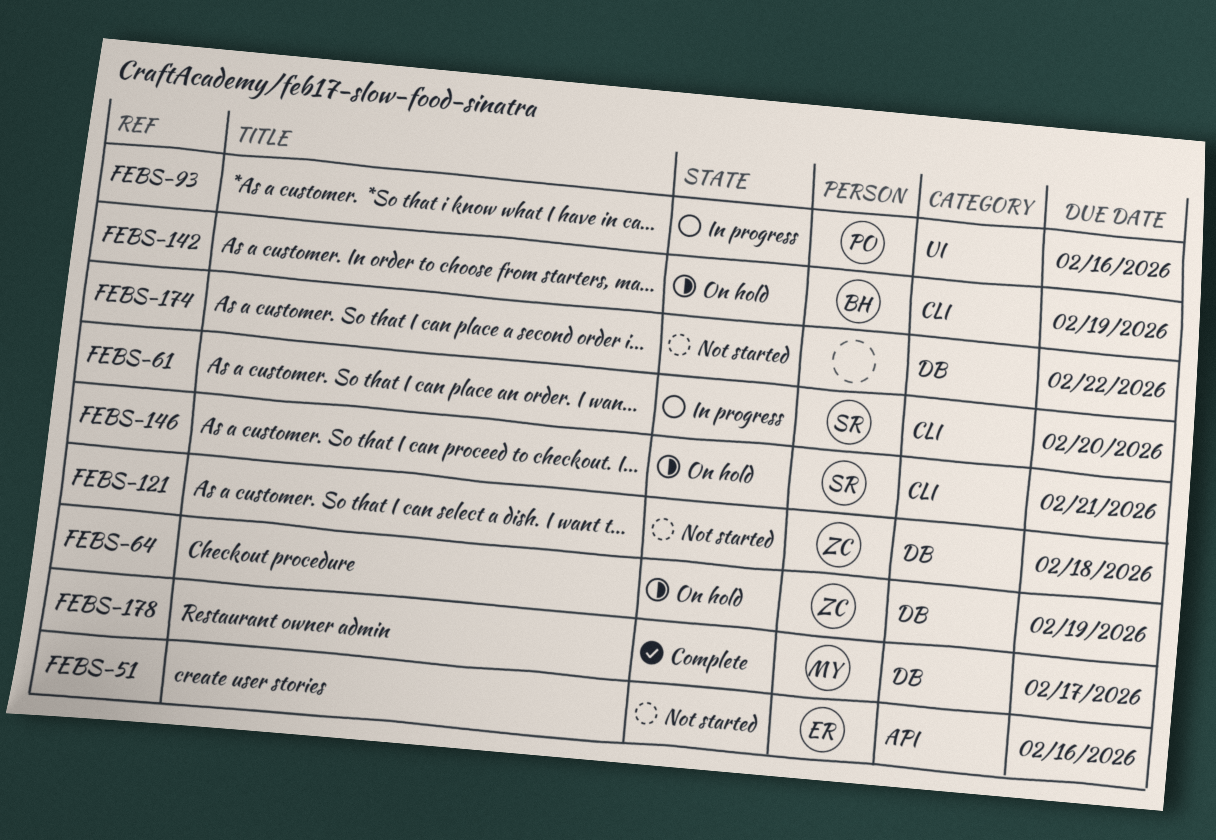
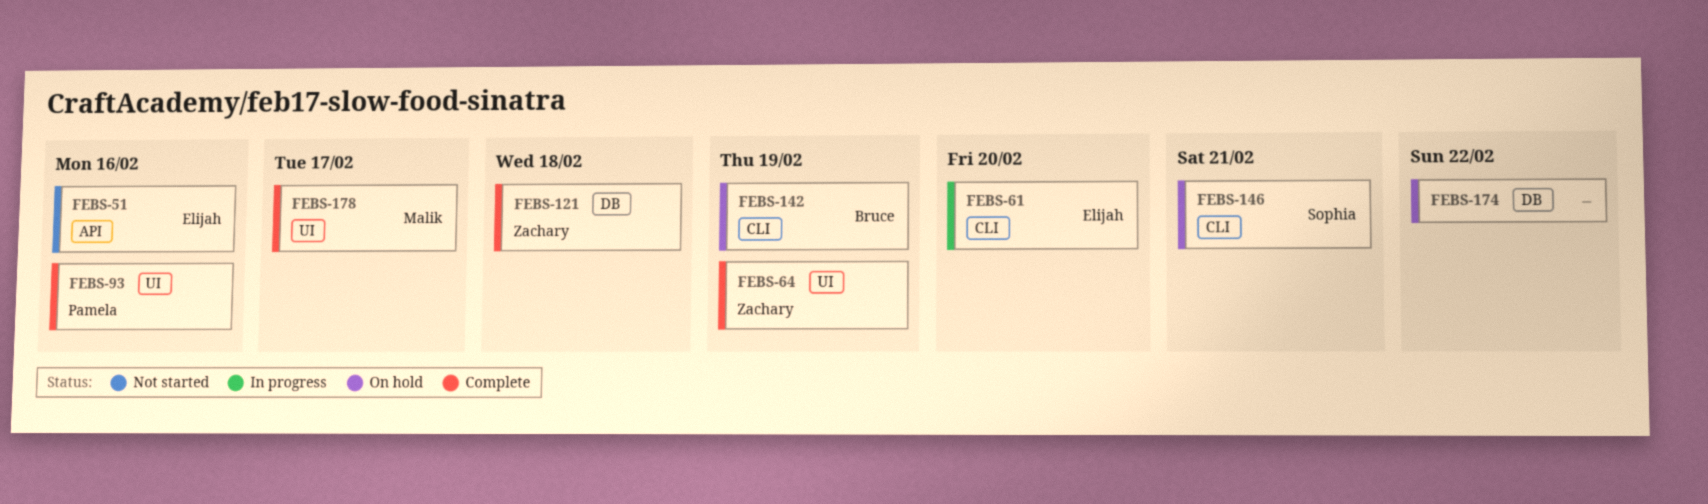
FEBS-61, owner: Sophia -> Elijah
FEBS-64, status: On hold -> Complete
FEBS-64, label: DB -> UI
FEBS-93, status: In progress -> Complete
FEBS-121, status: Not started -> Complete
FEBS-174, status: Not started -> On hold
FEBS-178, label: DB -> UI

